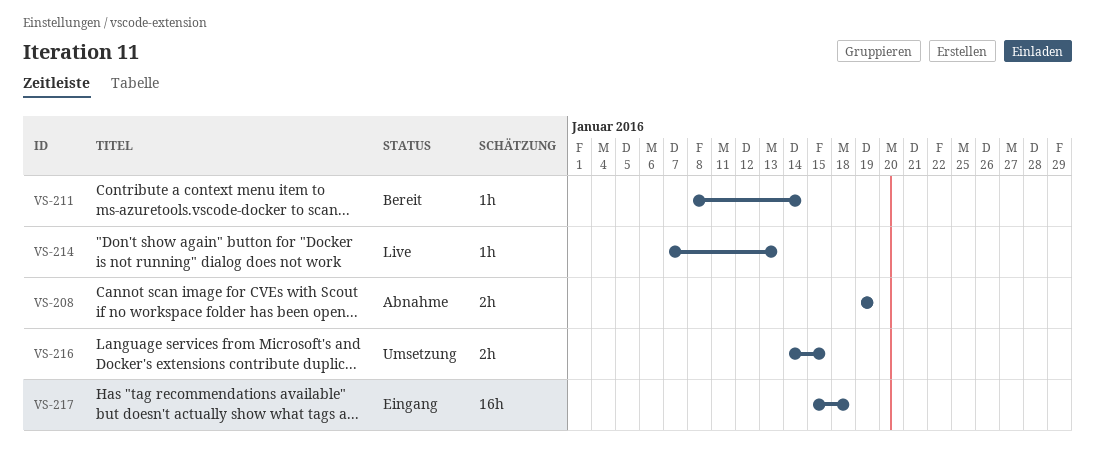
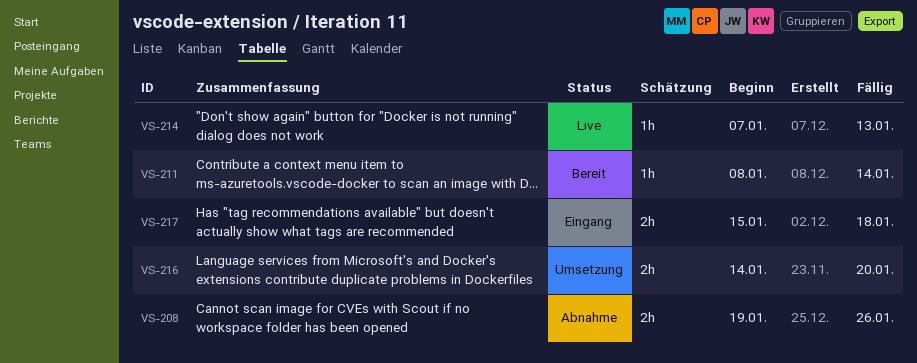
VS-208, due: Jan 19 -> Jan 26
VS-216, due: Jan 15 -> Jan 20
VS-217, estimate: 16h -> 2h

